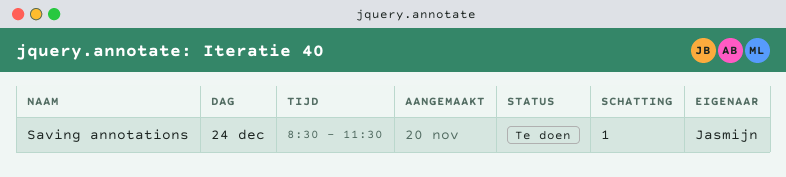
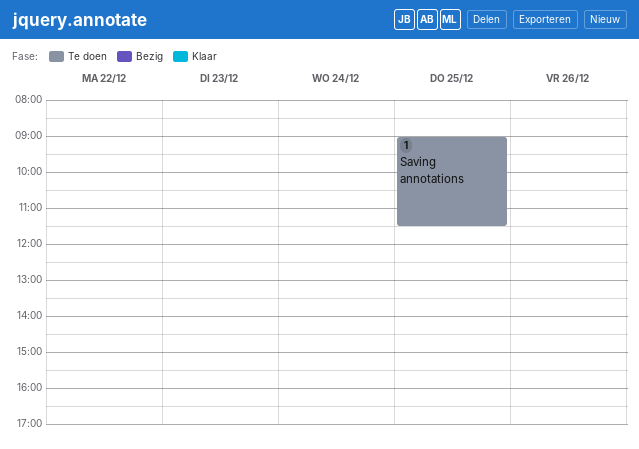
Saving annotations, day: Dec 24 -> Dec 25
Saving annotations, begins: 08:30 -> 09:00

